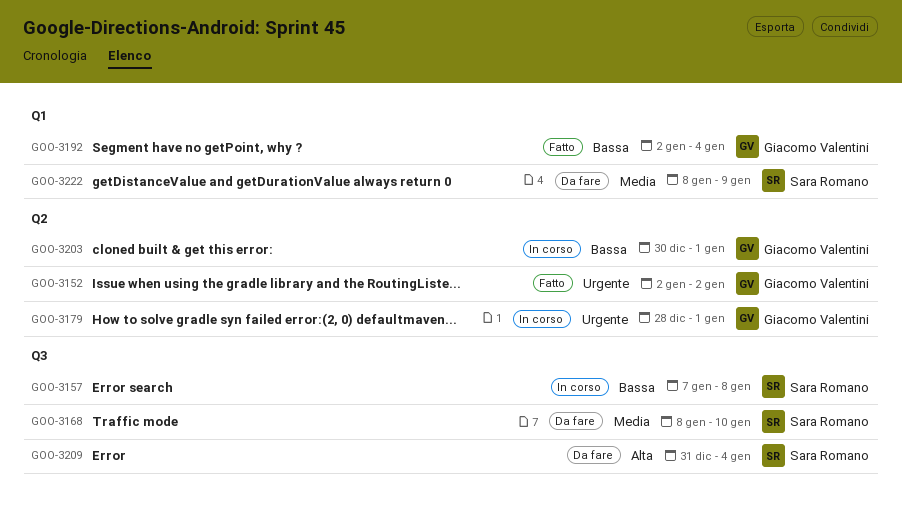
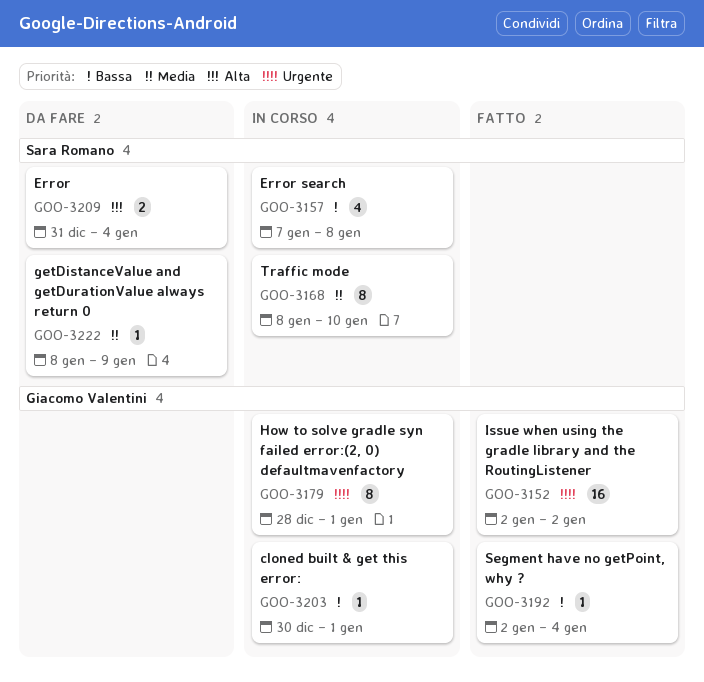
GOO-3168, status: Da fare -> In corso

